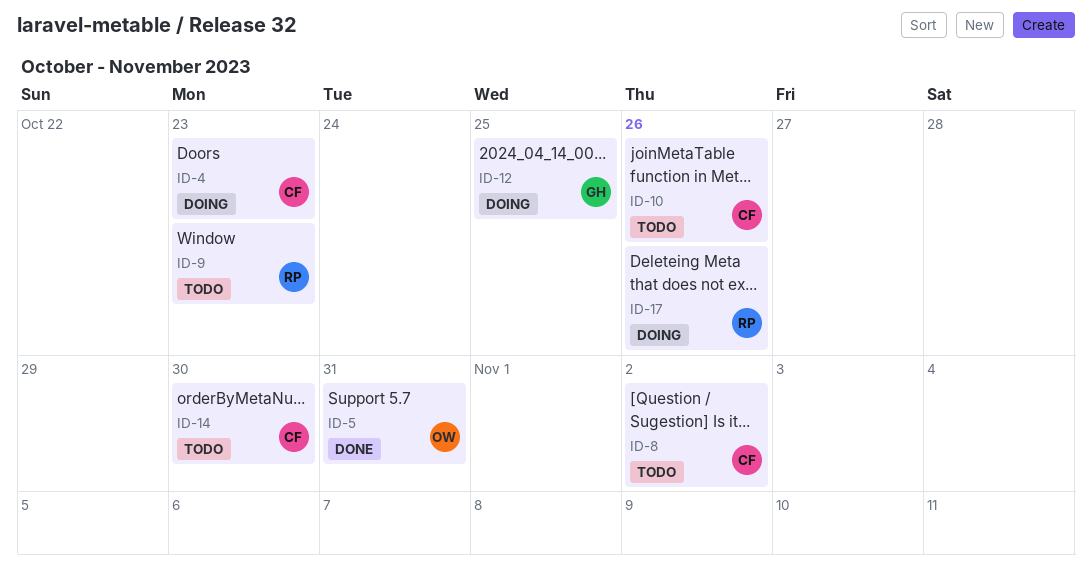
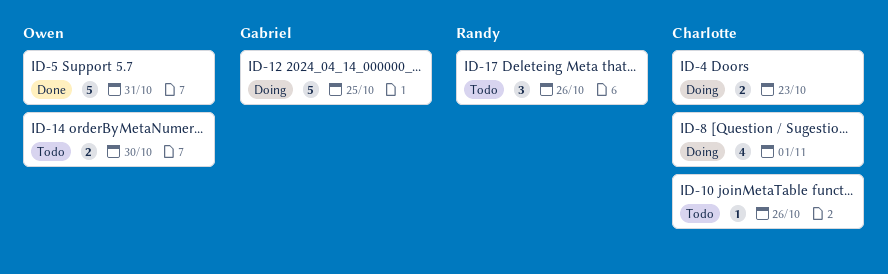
ID-8, status: Todo -> Doing
ID-8, due: Nov 2 -> Nov 1
ID-9: present -> none
ID-14, owner: Charlotte -> Owen
ID-17, status: Doing -> Todo

